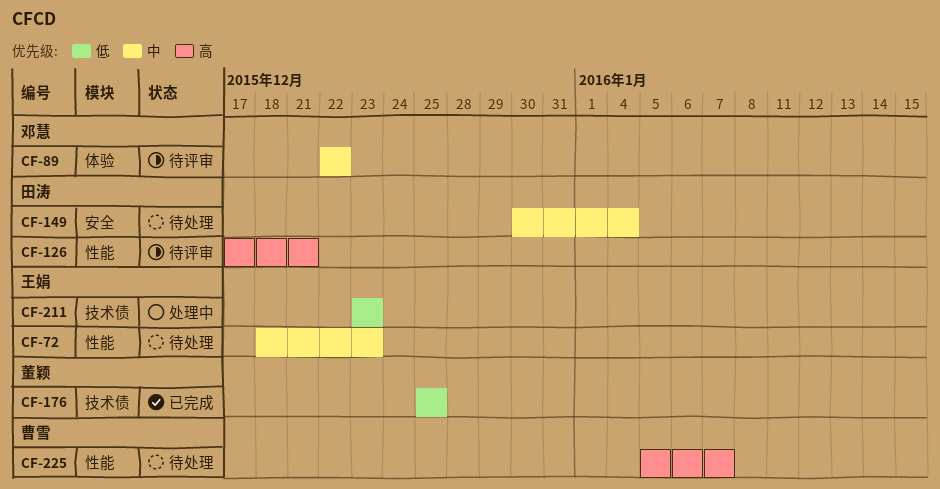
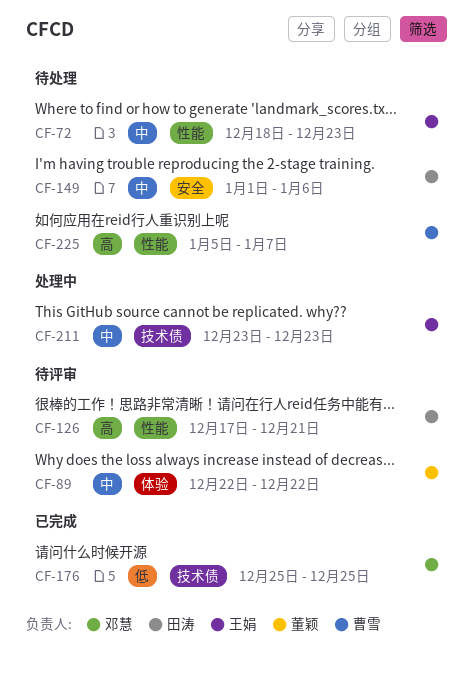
CF-89, owner: 邓慧 -> 董颖
CF-149, start: Dec 30 -> Jan 1
CF-149, due: Jan 4 -> Jan 6
CF-176, owner: 董颖 -> 邓慧
CF-211, priority: 低 -> 中

